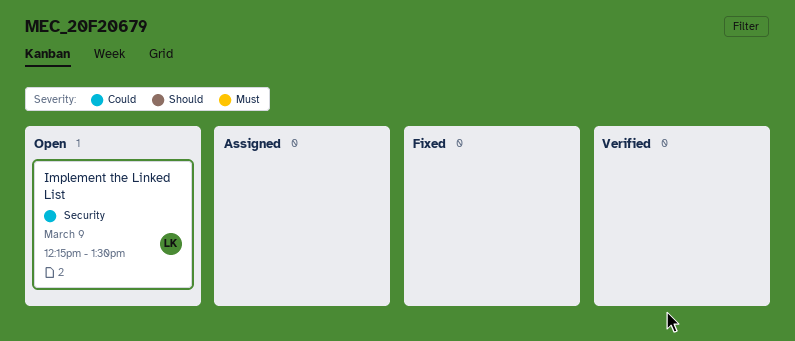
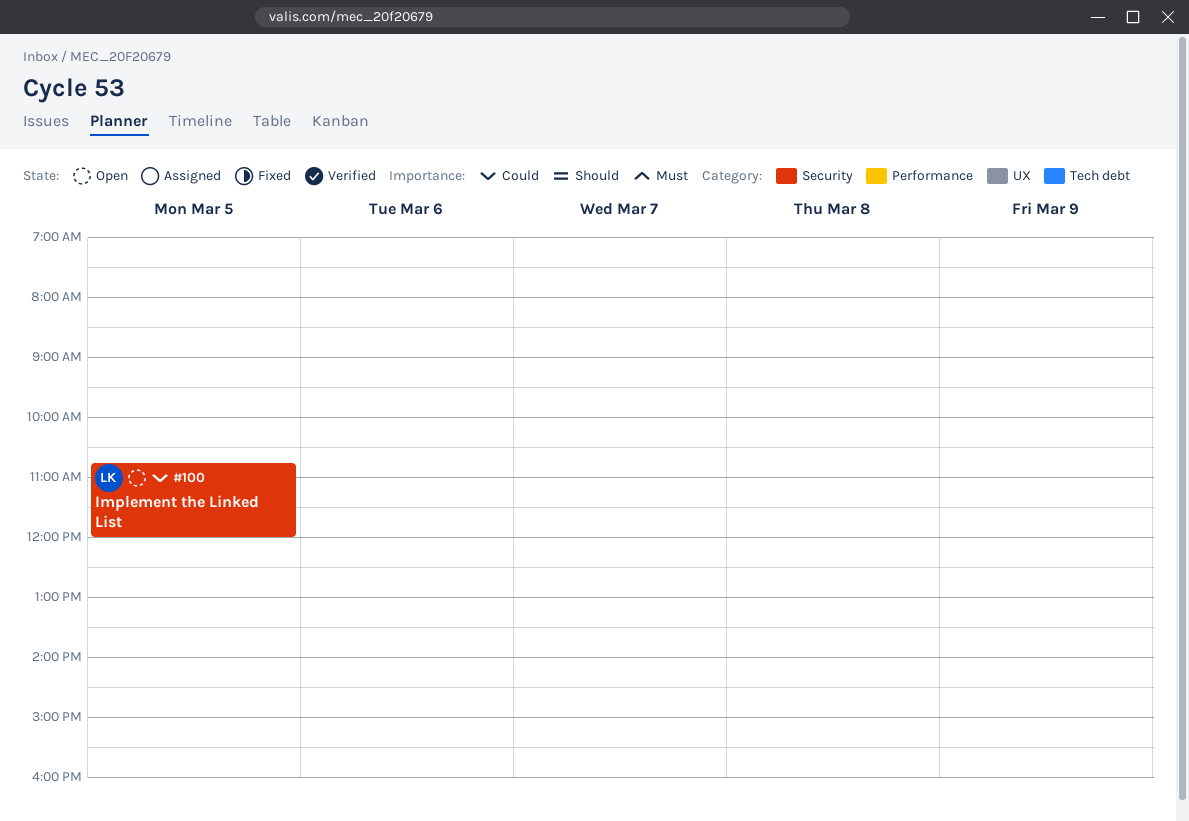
Implement the Linked List, day: Mar 9 -> Mar 5
Implement the Linked List, begins: 12:15 -> 10:45
Implement the Linked List, ends: 13:30 -> 12:00

